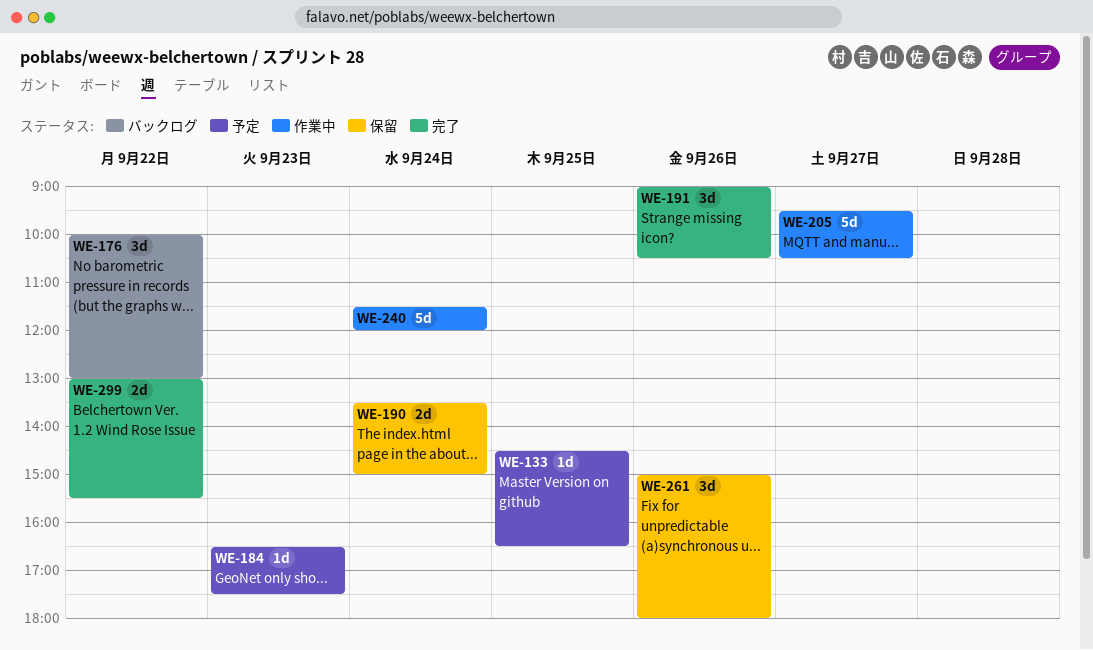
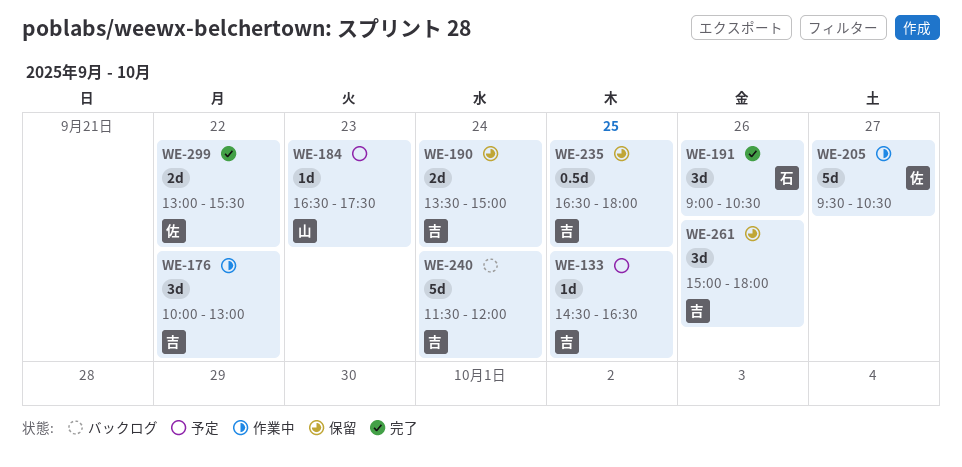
WE-176, status: バックログ -> 作業中
WE-235: none -> present
WE-240, status: 作業中 -> バックログ

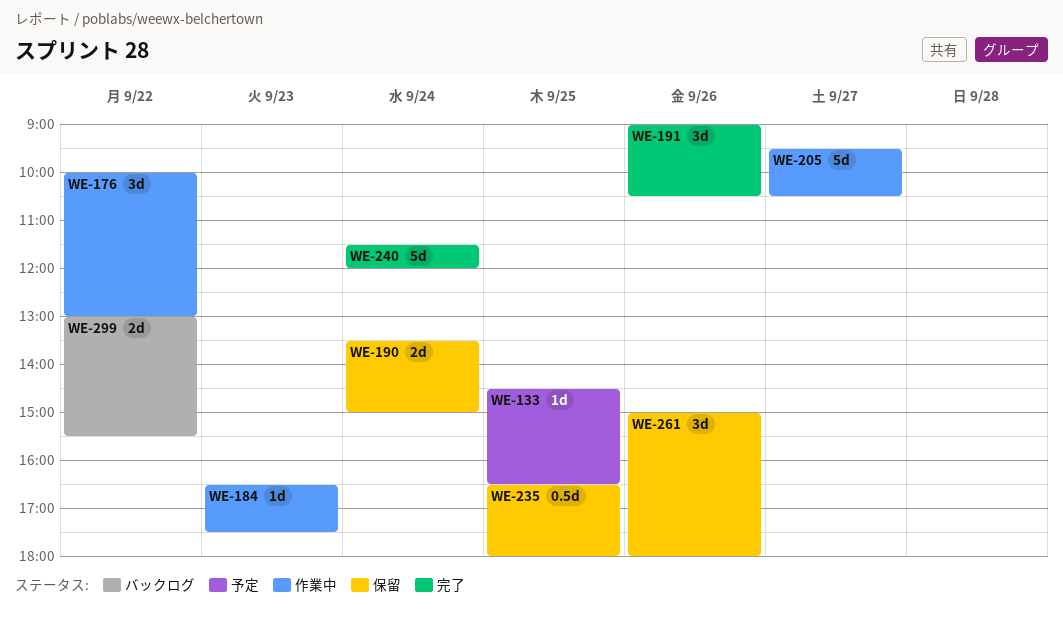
WE-184, status: 予定 -> 作業中
WE-240, status: バックログ -> 完了
WE-299, status: 完了 -> バックログ

